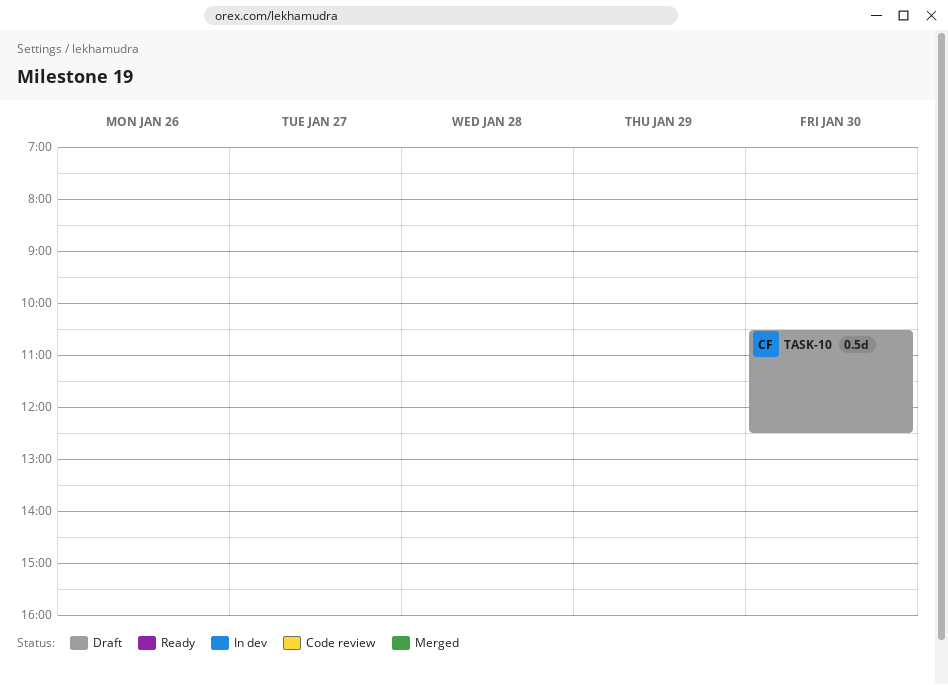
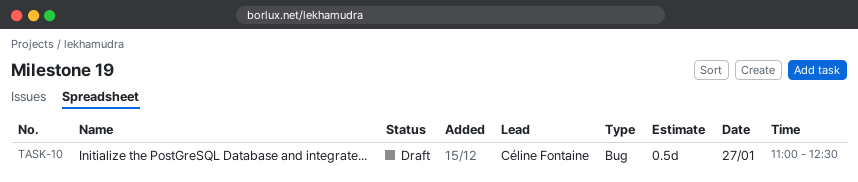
TASK-10, day: Jan 30 -> Jan 27
TASK-10, begins: 10:30 -> 11:00

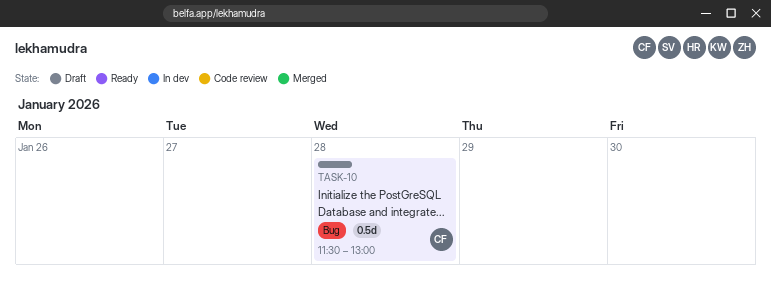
TASK-10, day: Jan 27 -> Jan 28
TASK-10, begins: 11:00 -> 11:30
TASK-10, ends: 12:30 -> 13:00

